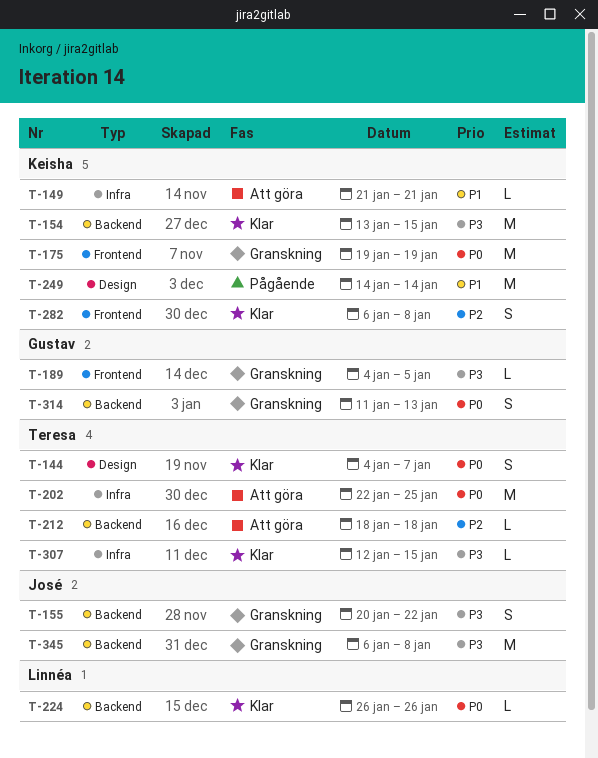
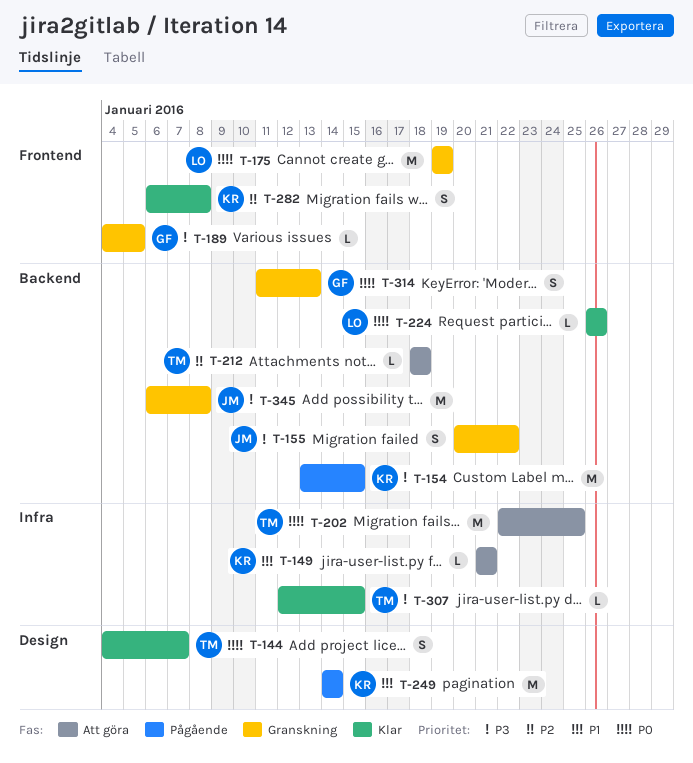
T-154, status: Klar -> Pågående
T-175, owner: Keisha -> Linnéa

